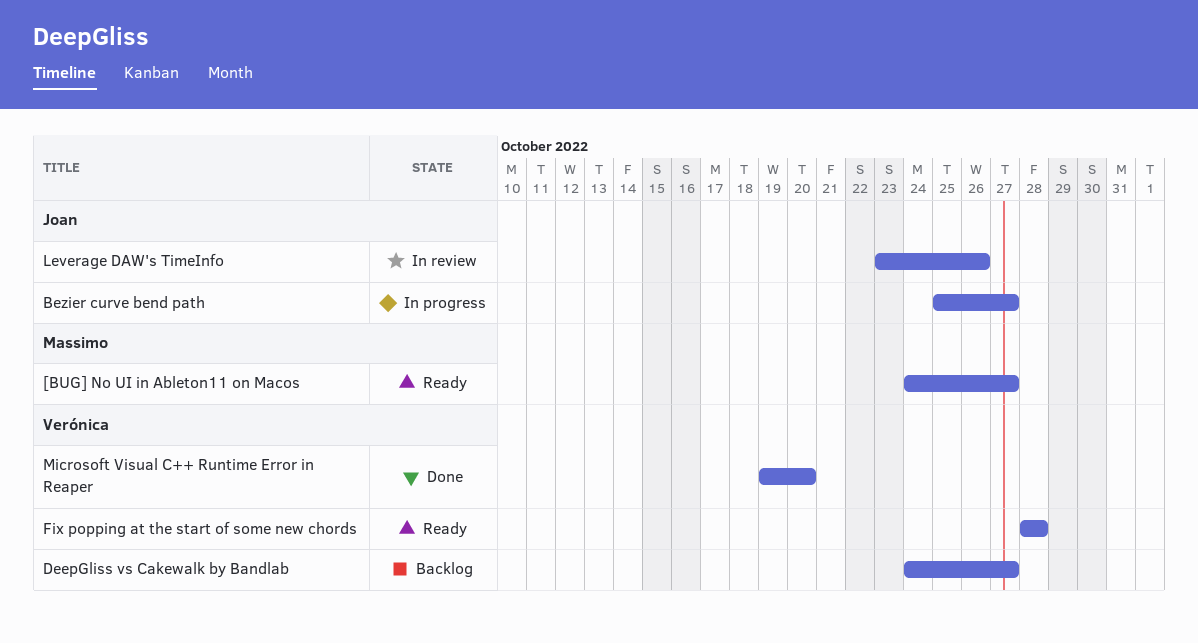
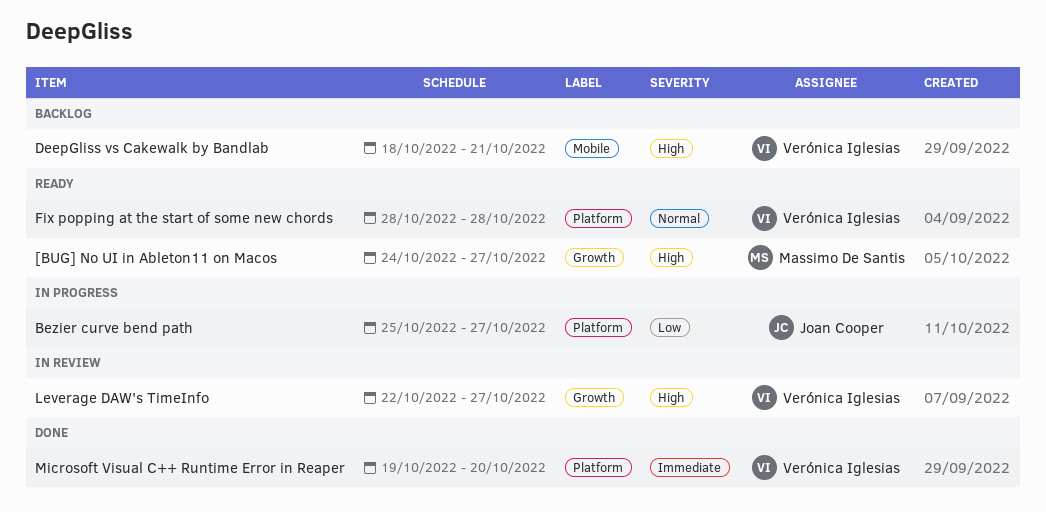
DeepGliss vs Cakewalk by Bandlab, start: Oct 24 -> Oct 18
DeepGliss vs Cakewalk by Bandlab, due: Oct 27 -> Oct 21
Leverage DAW's TimeInfo, owner: Joan Cooper -> Verónica Iglesias
Leverage DAW's TimeInfo, start: Oct 23 -> Oct 22
Leverage DAW's TimeInfo, due: Oct 26 -> Oct 27

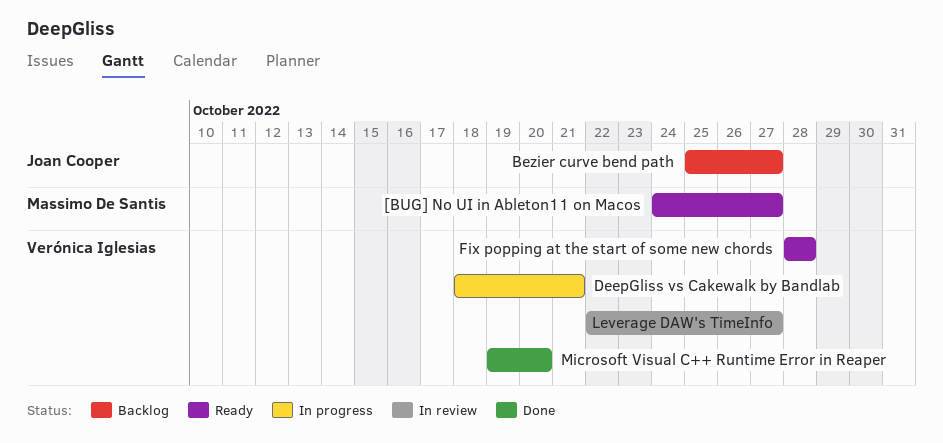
Bezier curve bend path, status: In progress -> Backlog
DeepGliss vs Cakewalk by Bandlab, status: Backlog -> In progress

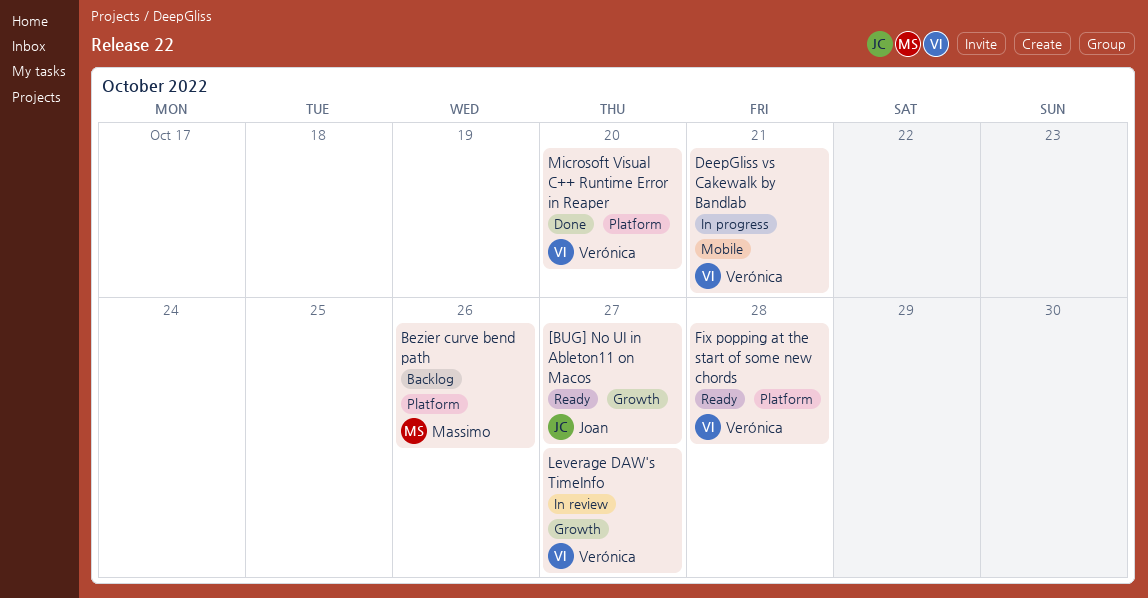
[BUG] No UI in Ableton11 on Macos, owner: Massimo De Santis -> Joan Cooper
Bezier curve bend path, owner: Joan Cooper -> Massimo De Santis
Bezier curve bend path, due: Oct 27 -> Oct 26

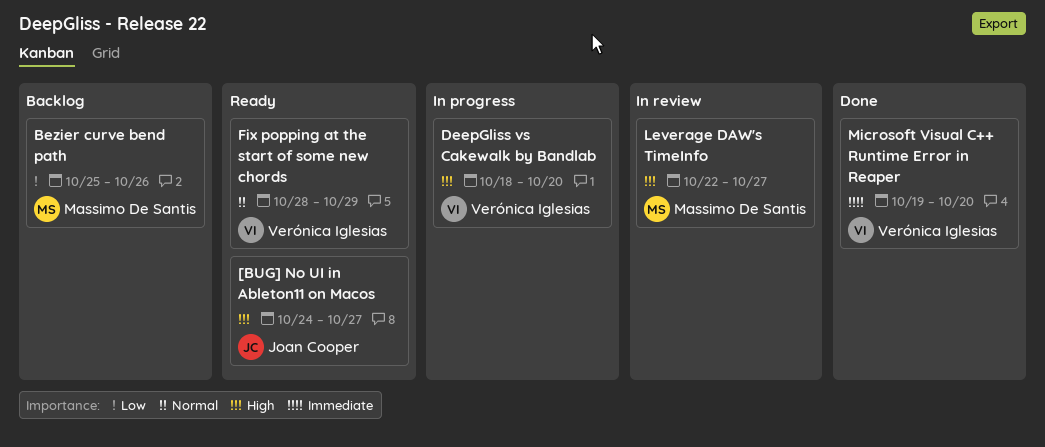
DeepGliss vs Cakewalk by Bandlab, due: Oct 21 -> Oct 20
Fix popping at the start of some new chords, due: Oct 28 -> Oct 29
Leverage DAW's TimeInfo, owner: Verónica Iglesias -> Massimo De Santis

